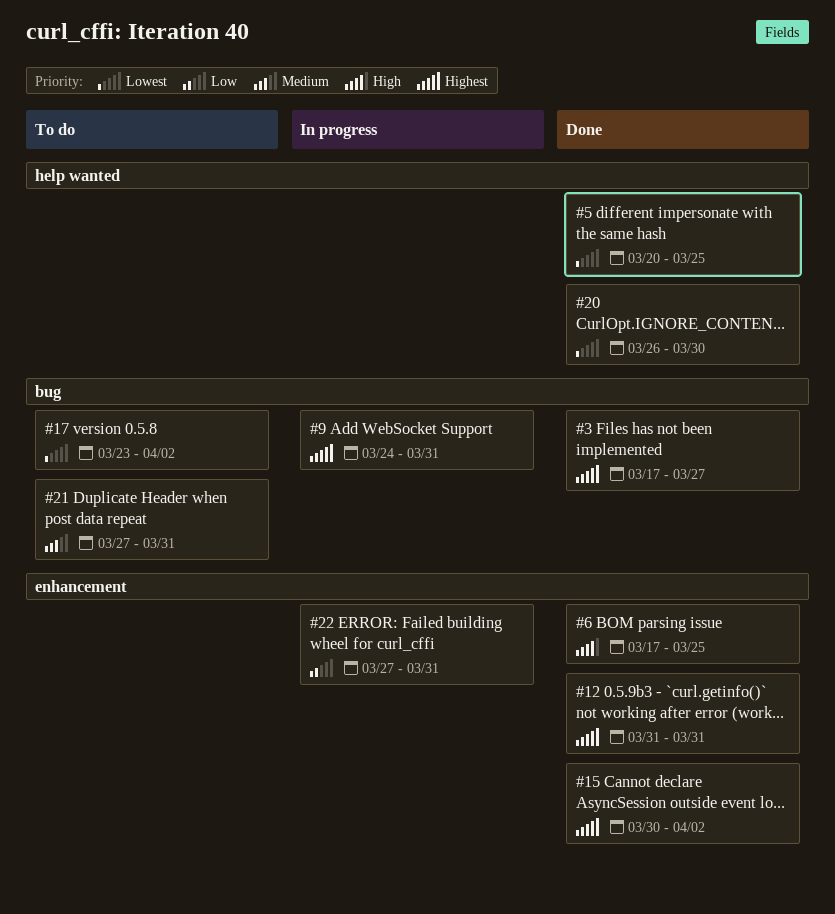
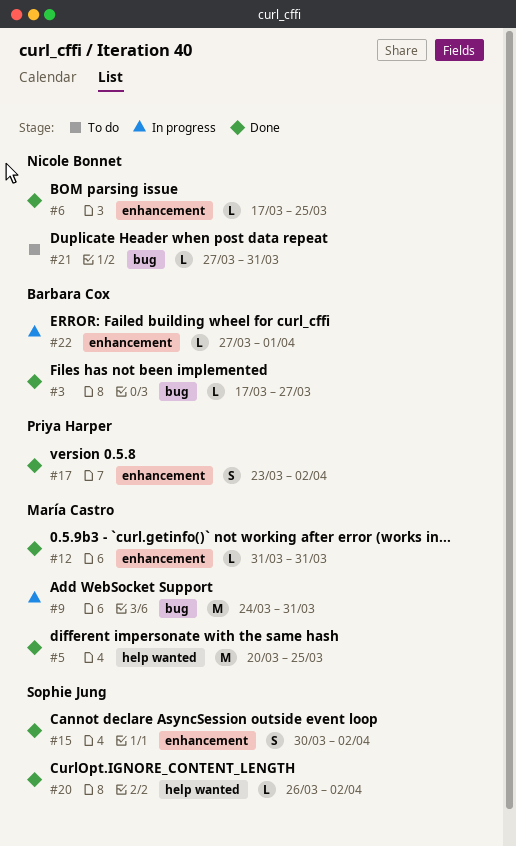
#17, status: To do -> Done
#17, label: bug -> enhancement
#20, due: Mar 30 -> Apr 2
#22, due: Mar 31 -> Apr 1

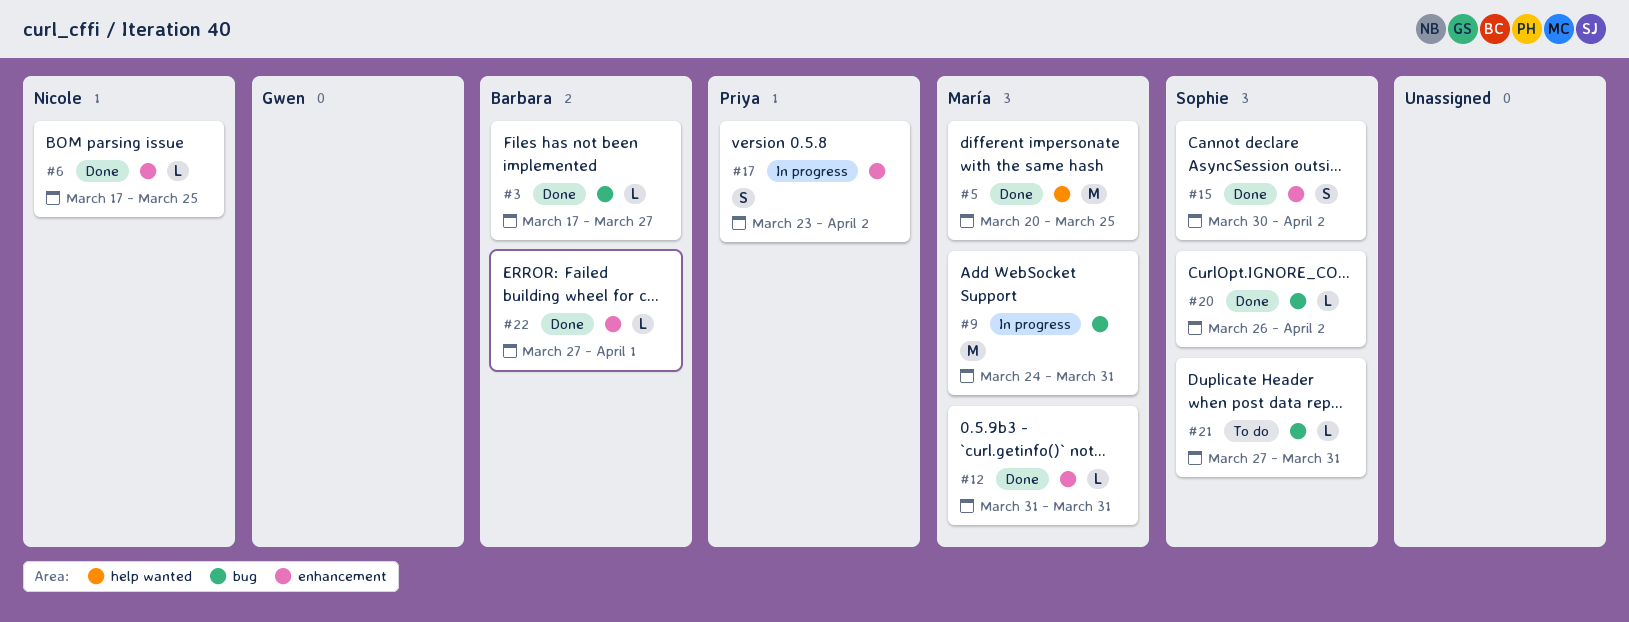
#17, status: Done -> In progress
#20, label: help wanted -> bug
#21, owner: Nicole Bonnet -> Sophie Jung
#22, status: In progress -> Done

